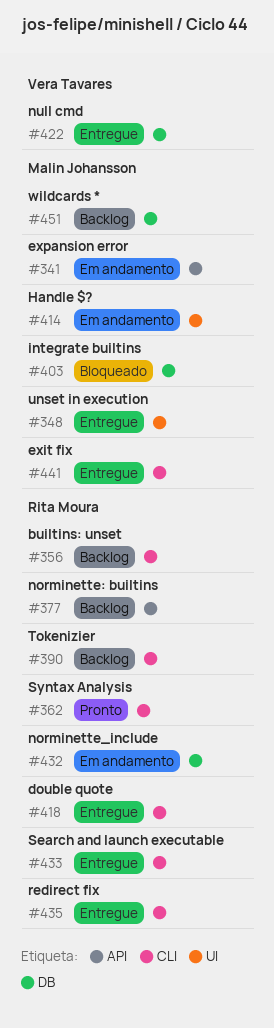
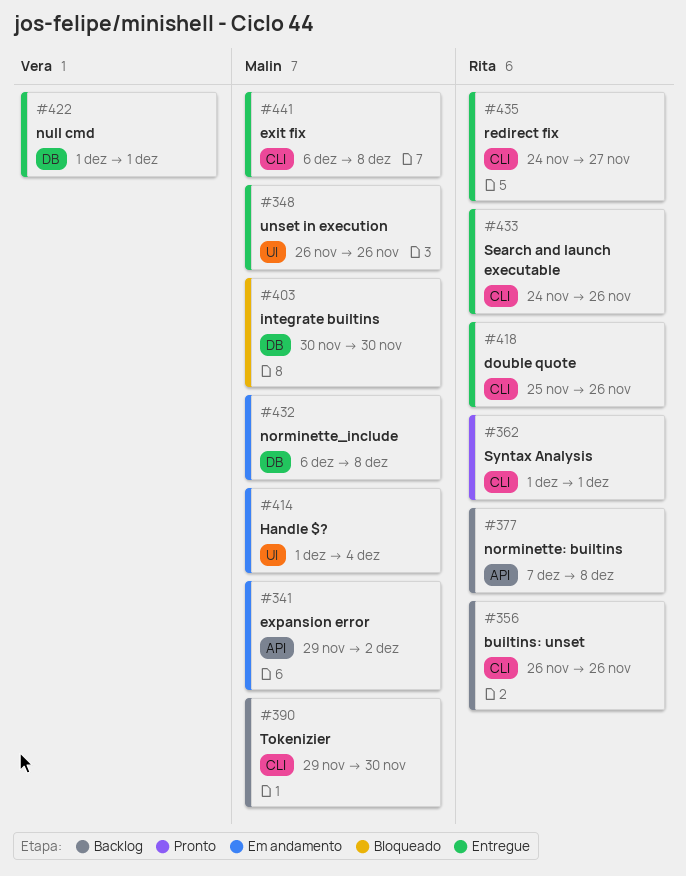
#390, owner: Rita Moura -> Malin Johansson
#432, owner: Rita Moura -> Malin Johansson
#451: present -> none

